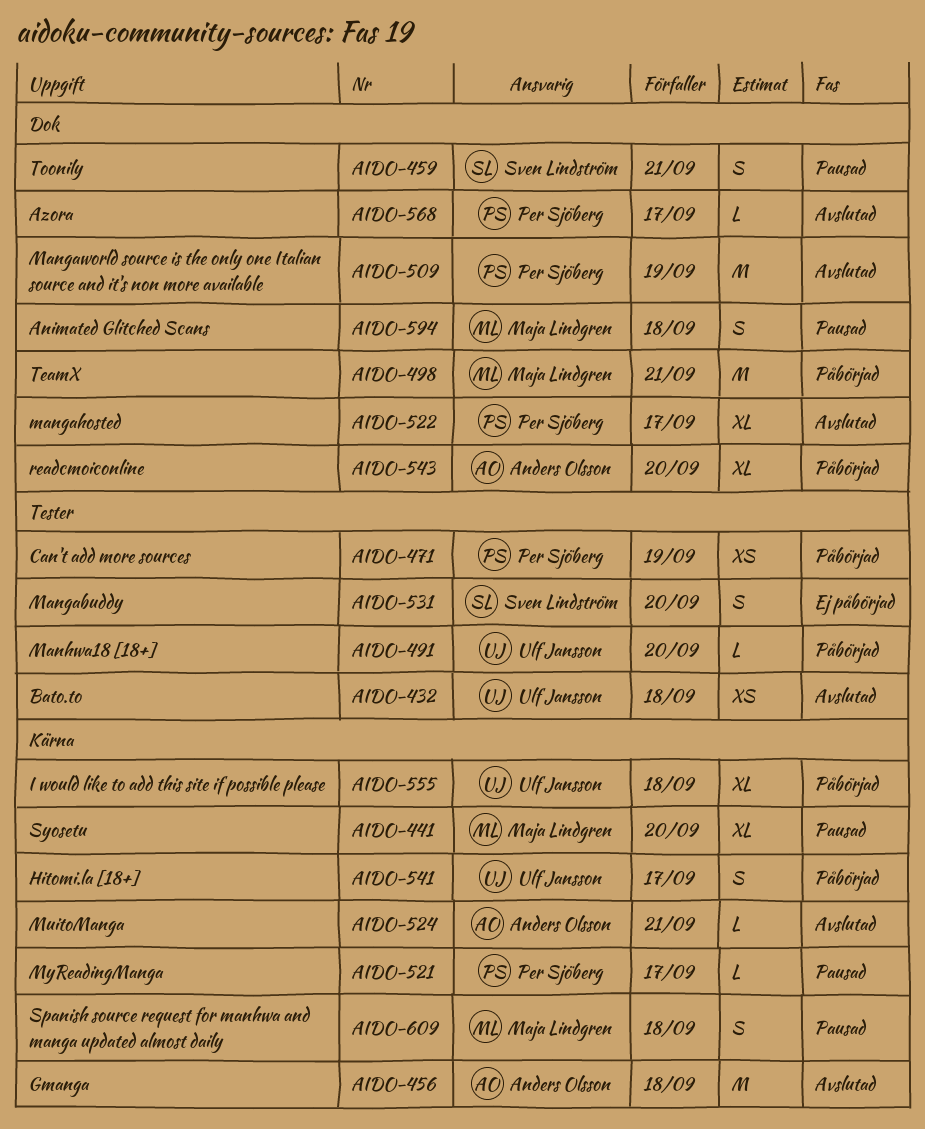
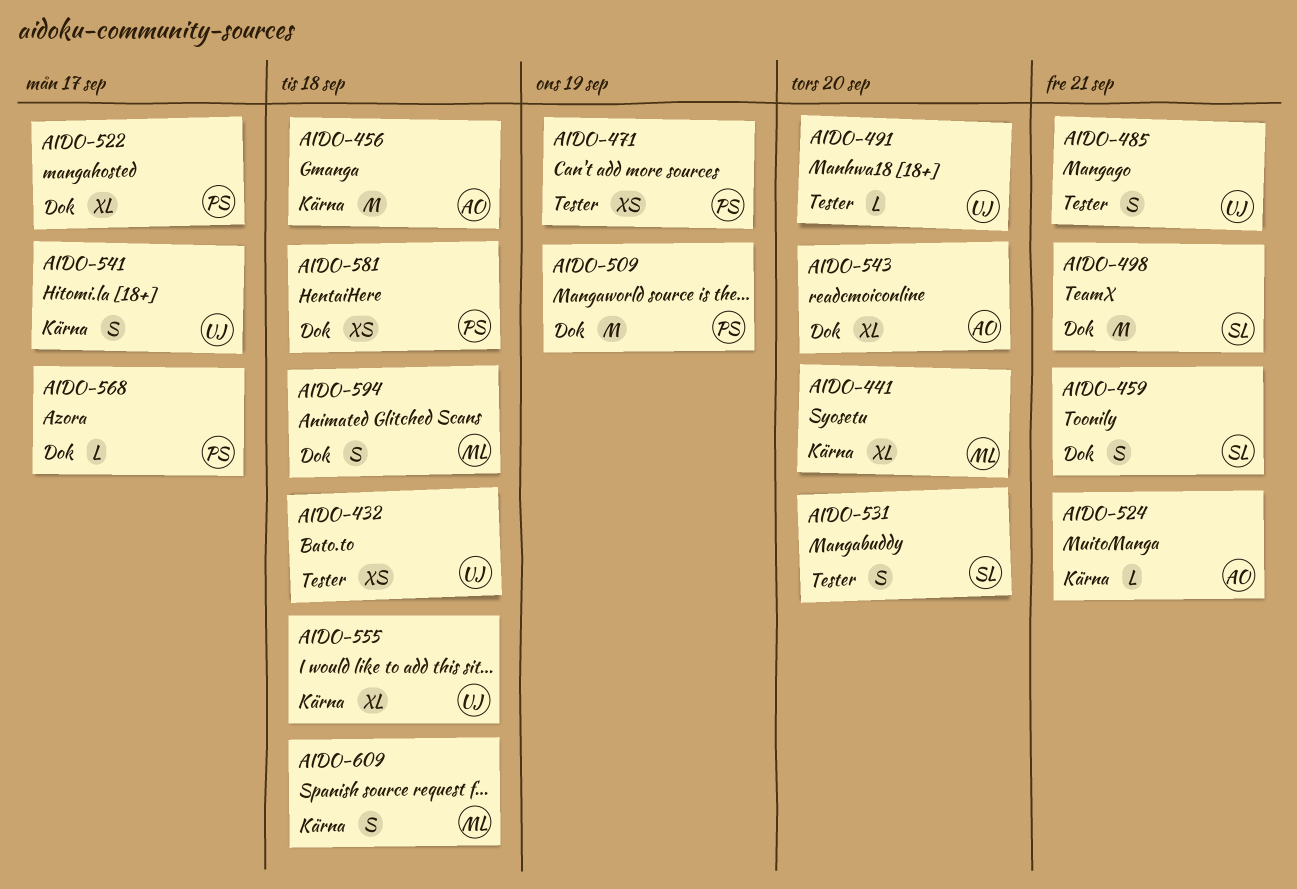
AIDO-485: none -> present
AIDO-498, owner: Maja Lindgren -> Sven Lindström
AIDO-521: present -> none
AIDO-581: none -> present

